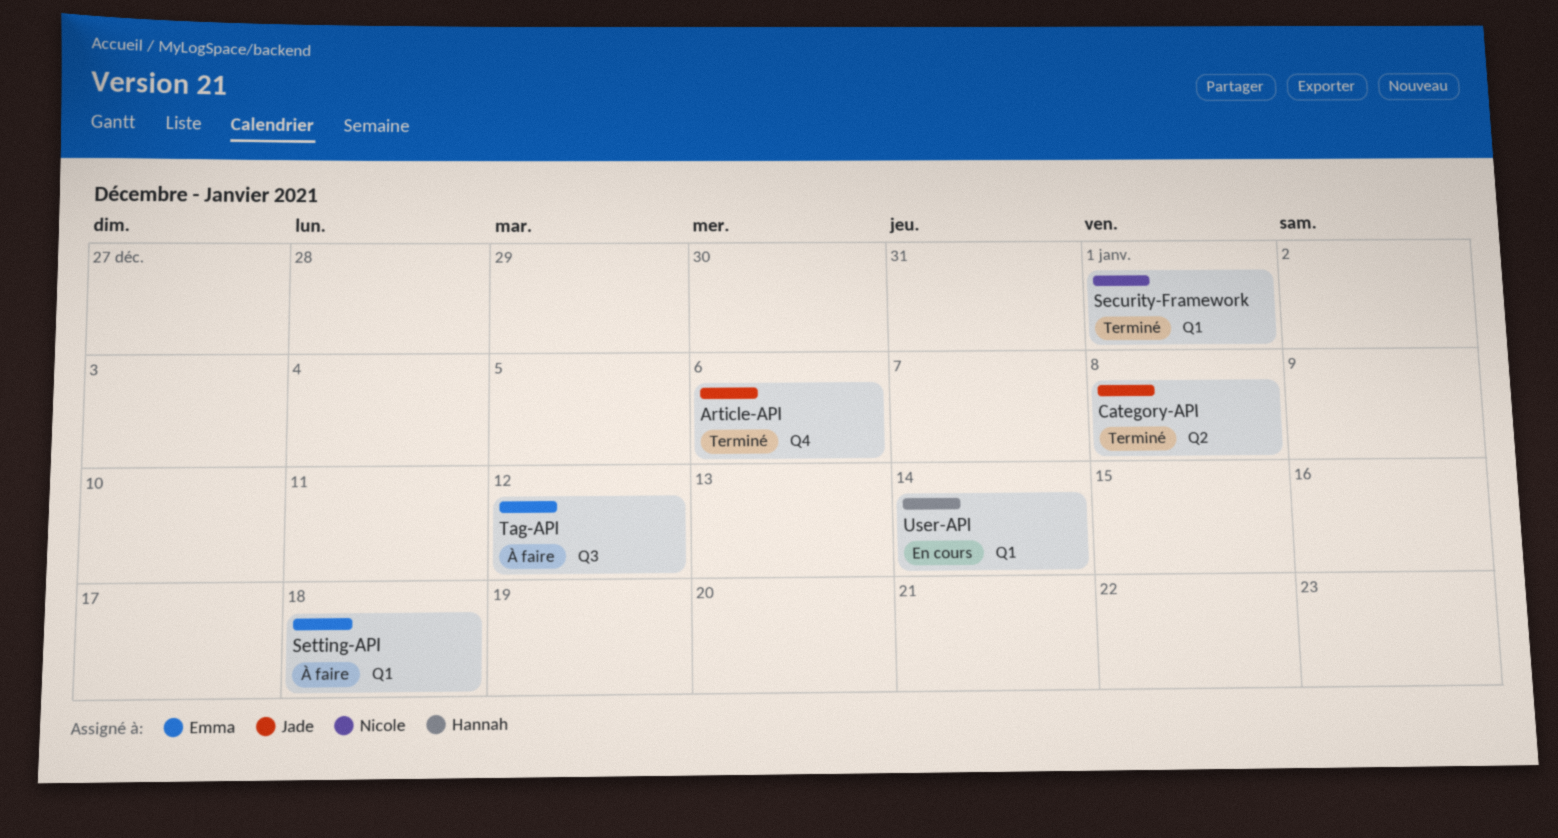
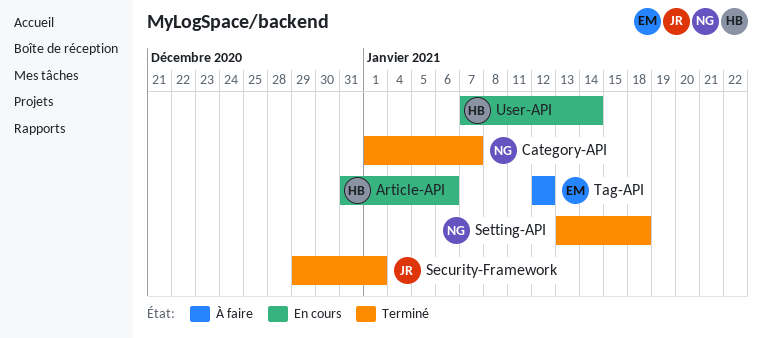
Article-API, status: Terminé -> En cours
Article-API, owner: Jade -> Hannah
Category-API, owner: Jade -> Nicole
Category-API, due: Jan 8 -> Jan 7
Security-Framework, owner: Nicole -> Jade
Setting-API, status: À faire -> Terminé
Setting-API, owner: Emma -> Nicole

